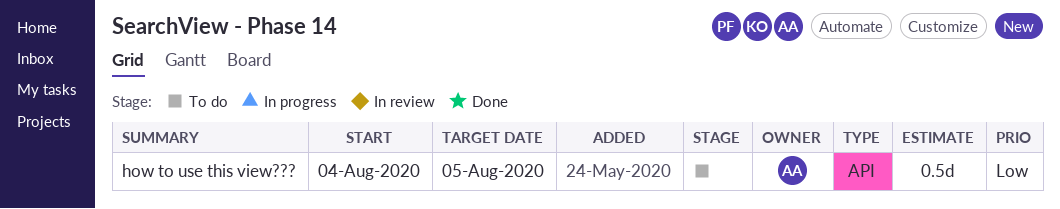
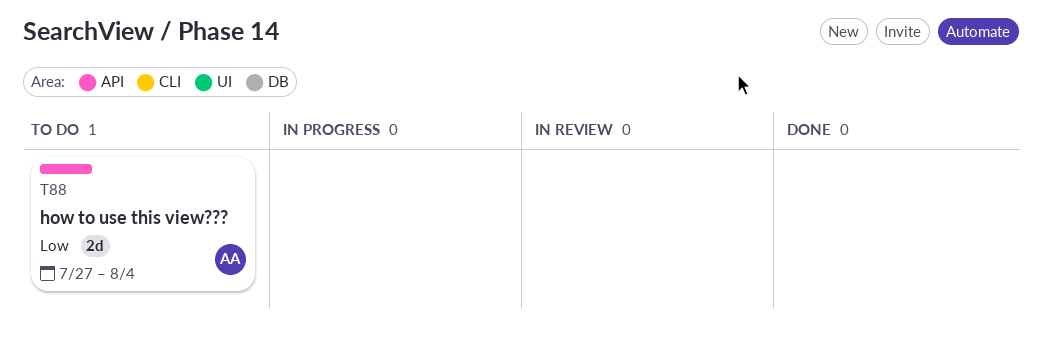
how to use this view???, estimate: 0.5d -> 2d
how to use this view???, start: Aug 4 -> Jul 27
how to use this view???, due: Aug 5 -> Aug 4

